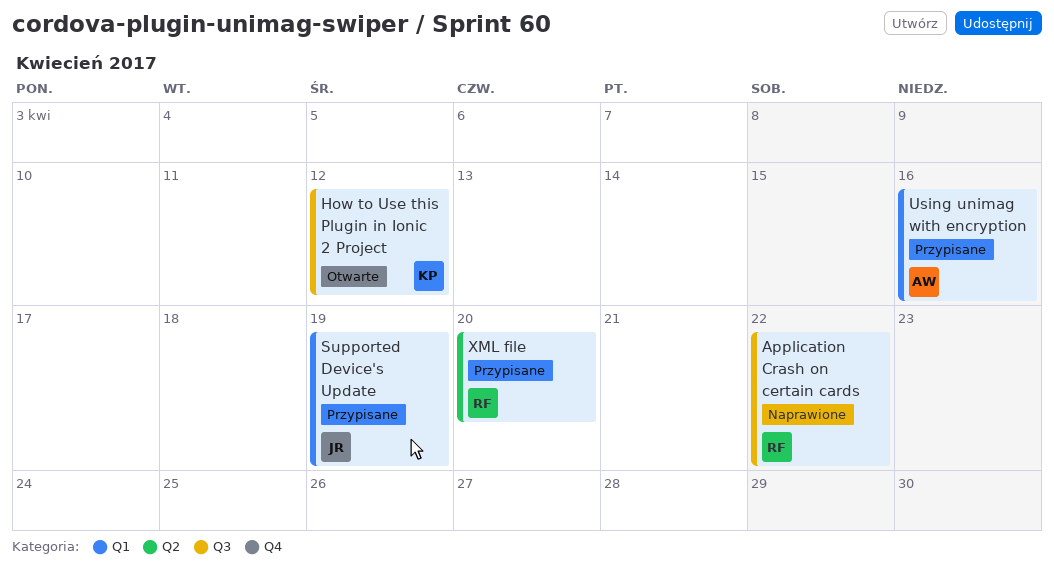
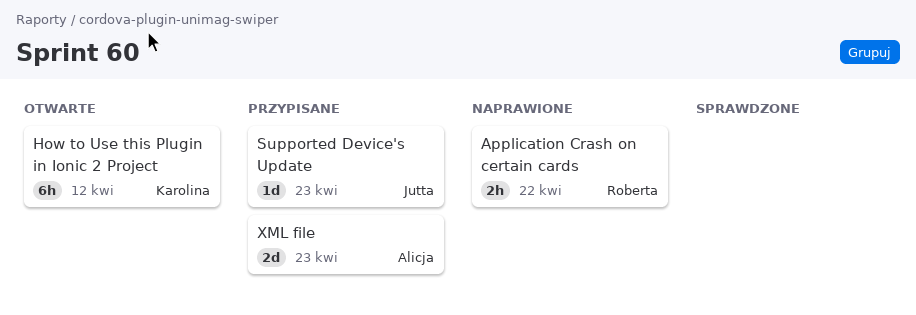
Supported Device's Update, due: Apr 19 -> Apr 23
Using unimag with encryption: present -> none
XML file, owner: Roberta -> Alicja
XML file, due: Apr 20 -> Apr 23

